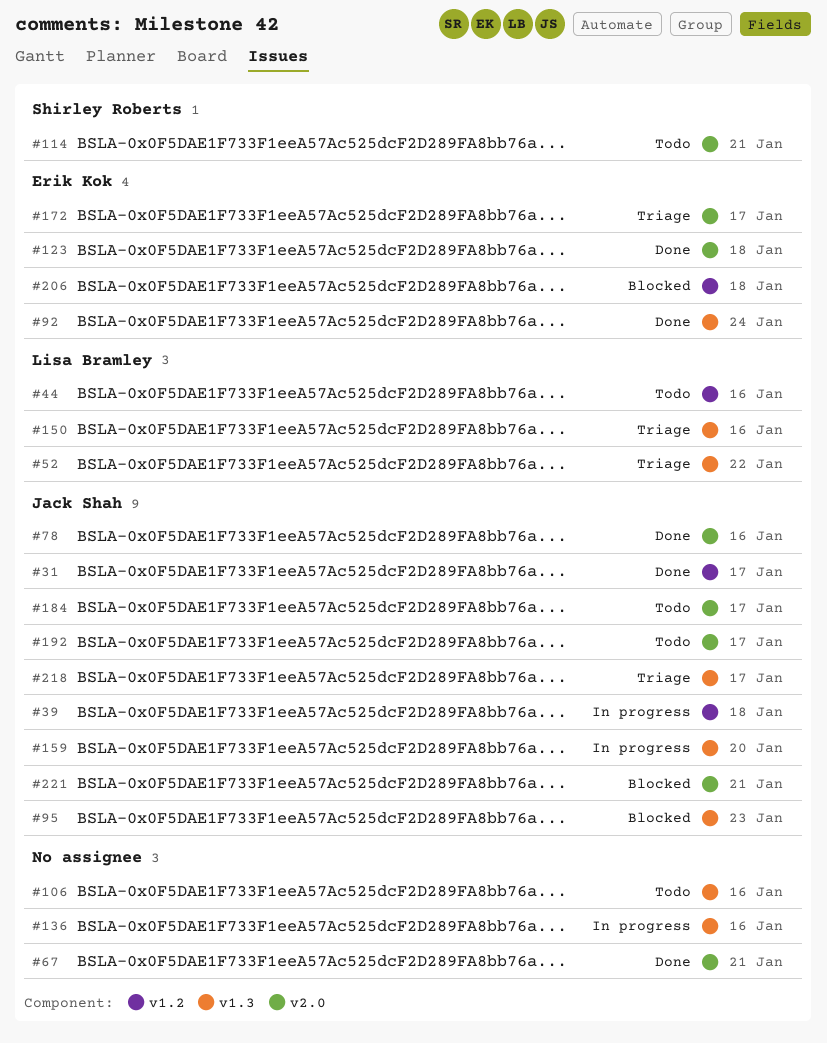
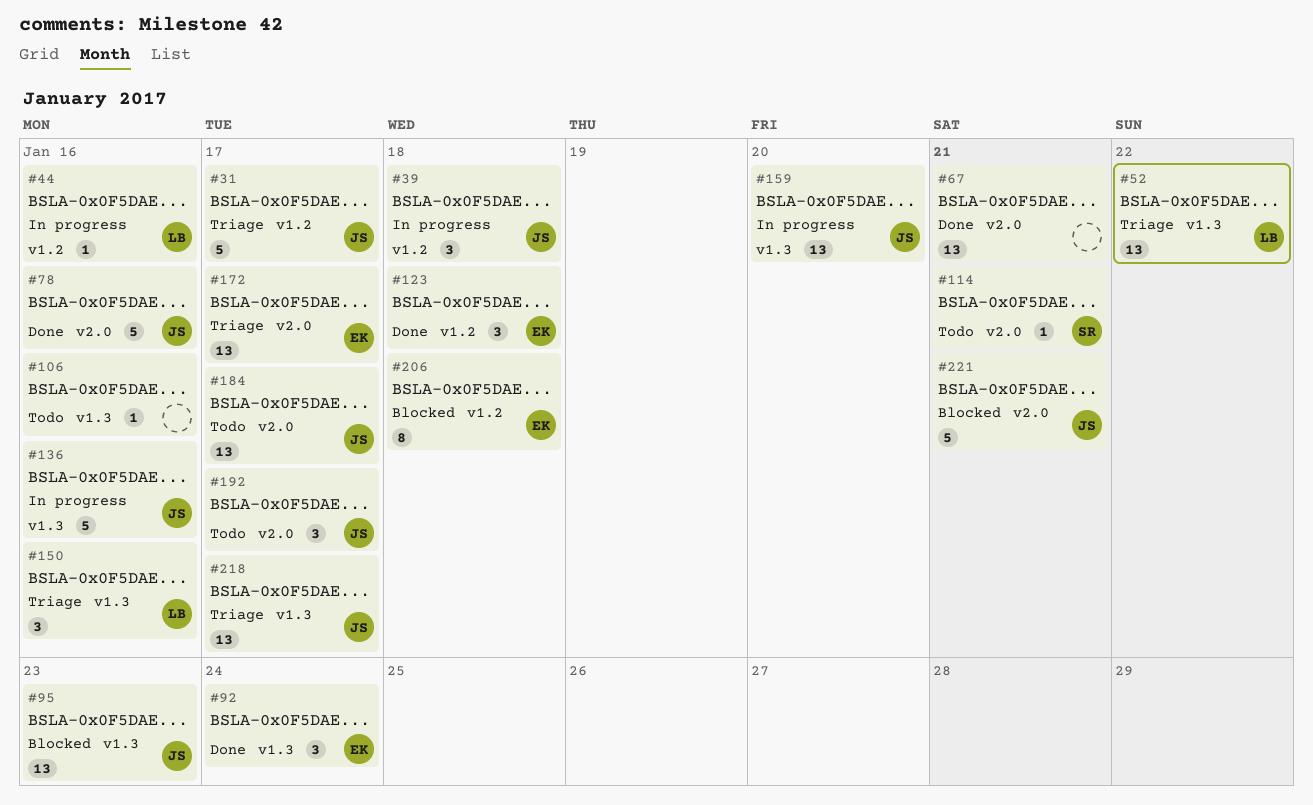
#31, status: Done -> Triage
#44, status: Todo -> In progress
#123, label: v2.0 -> v1.2
#136, owner: none -> Jack Shah

